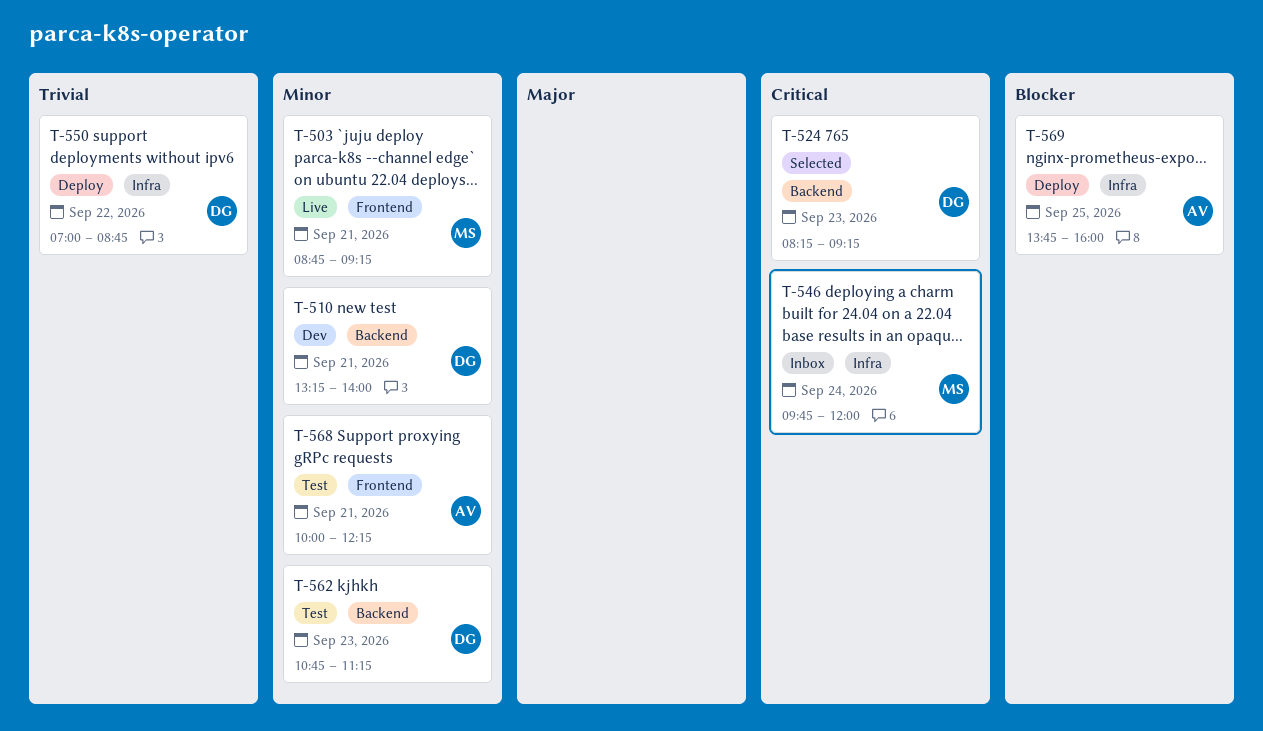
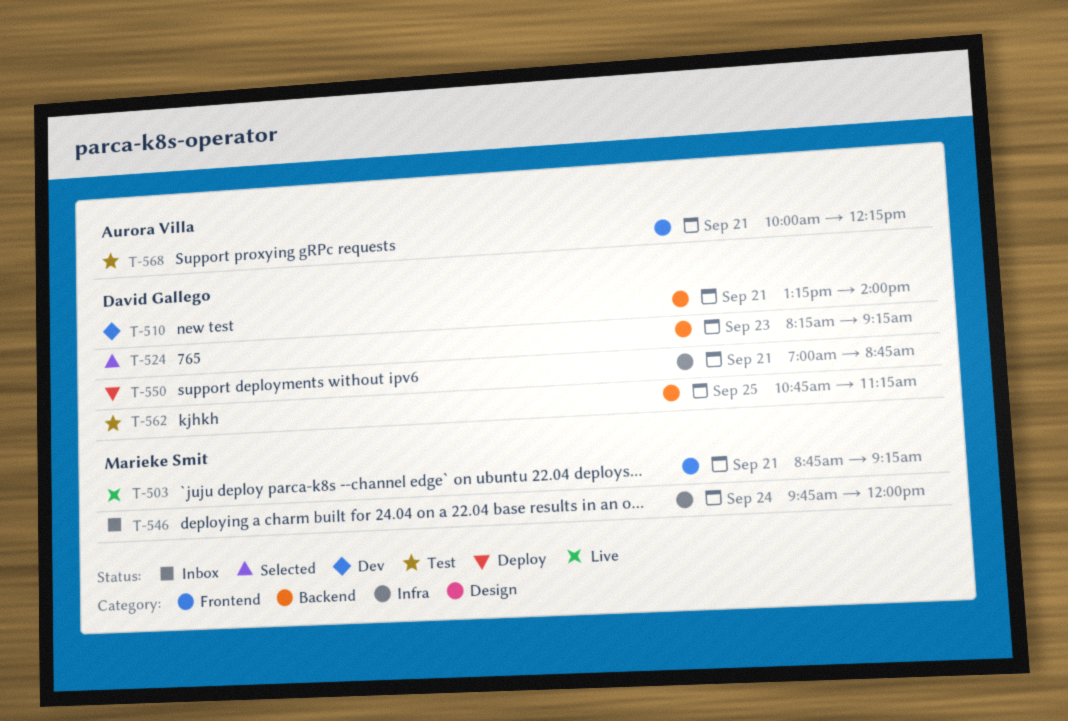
T-550, day: Sep 22 -> Sep 21
T-562, day: Sep 23 -> Sep 25
T-569: present -> none

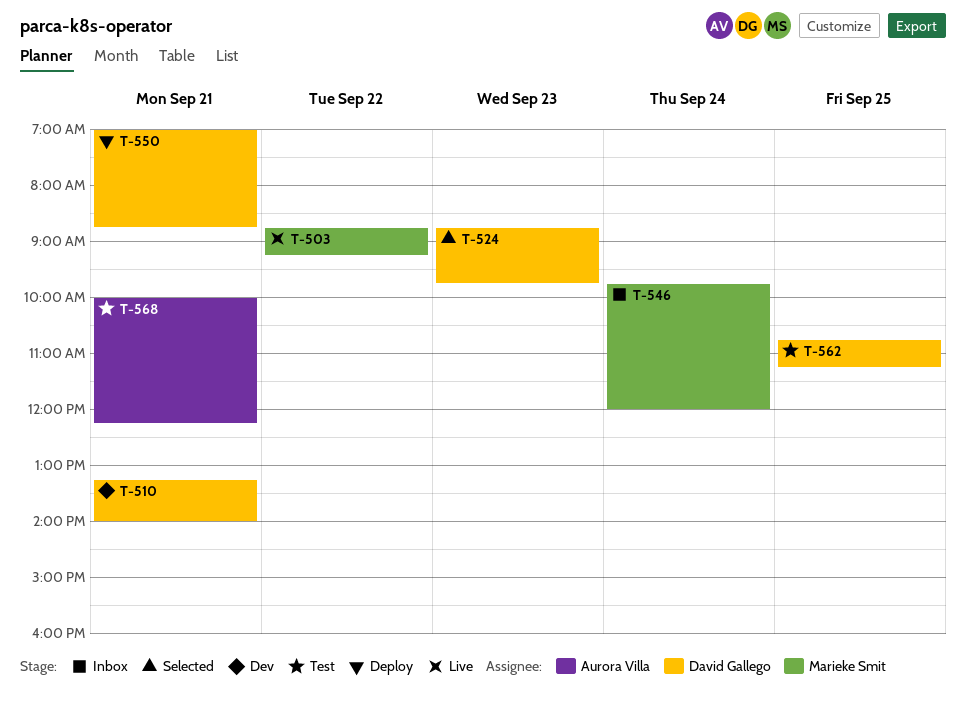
T-503, day: Sep 21 -> Sep 22
T-524, begins: 08:15 -> 08:45
T-524, ends: 09:15 -> 09:45

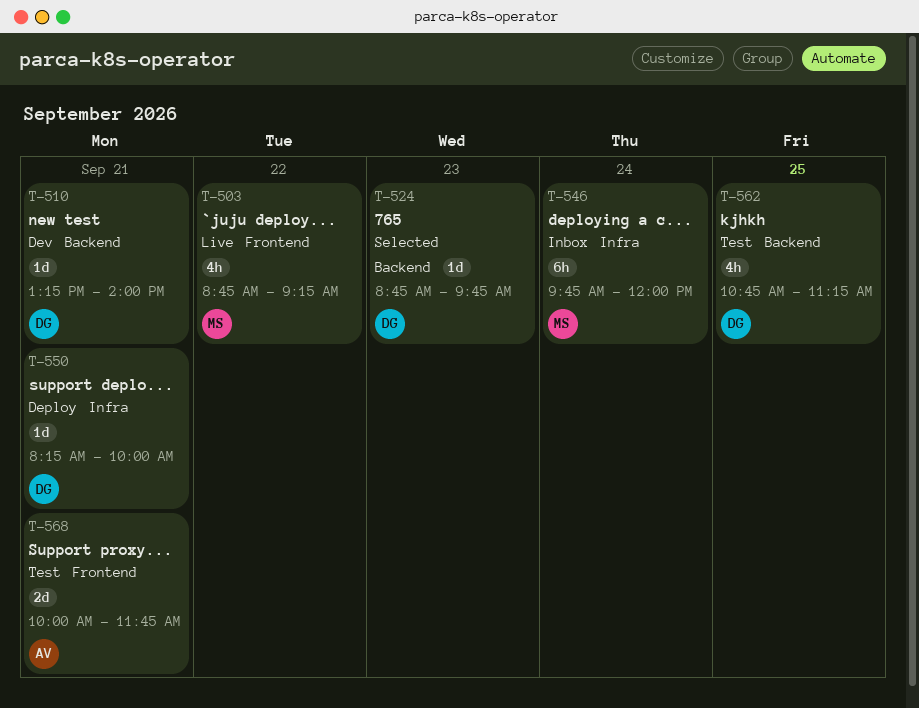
T-550, begins: 07:00 -> 08:15
T-550, ends: 08:45 -> 10:00
T-568, ends: 12:15 -> 11:45

